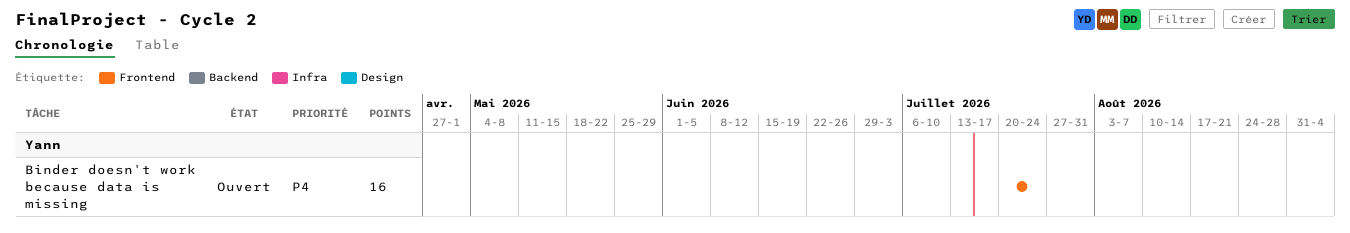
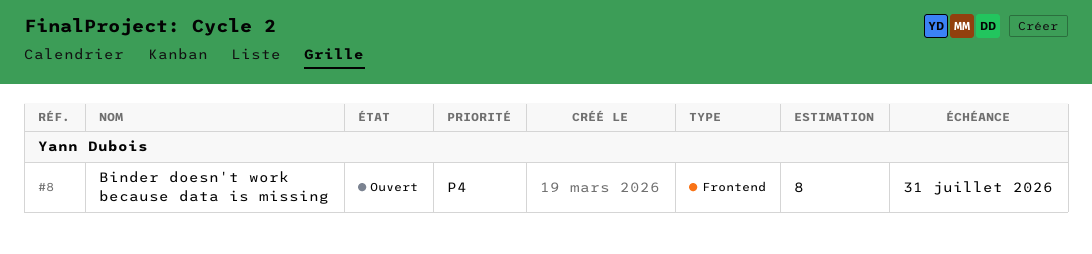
Binder doesn't work because data is missing, estimate: 16 -> 8
Binder doesn't work because data is missing, due: Jul 24 -> Jul 31

